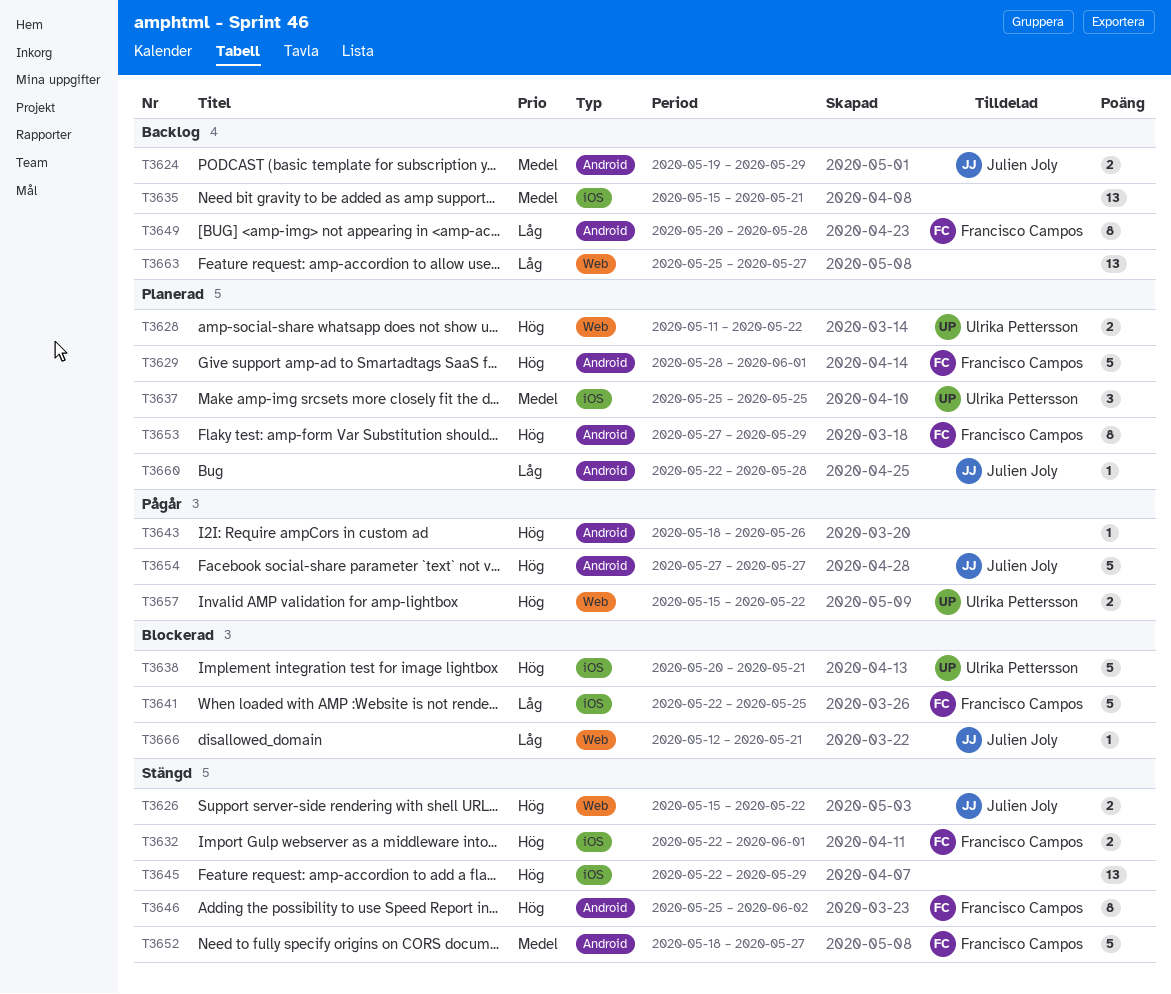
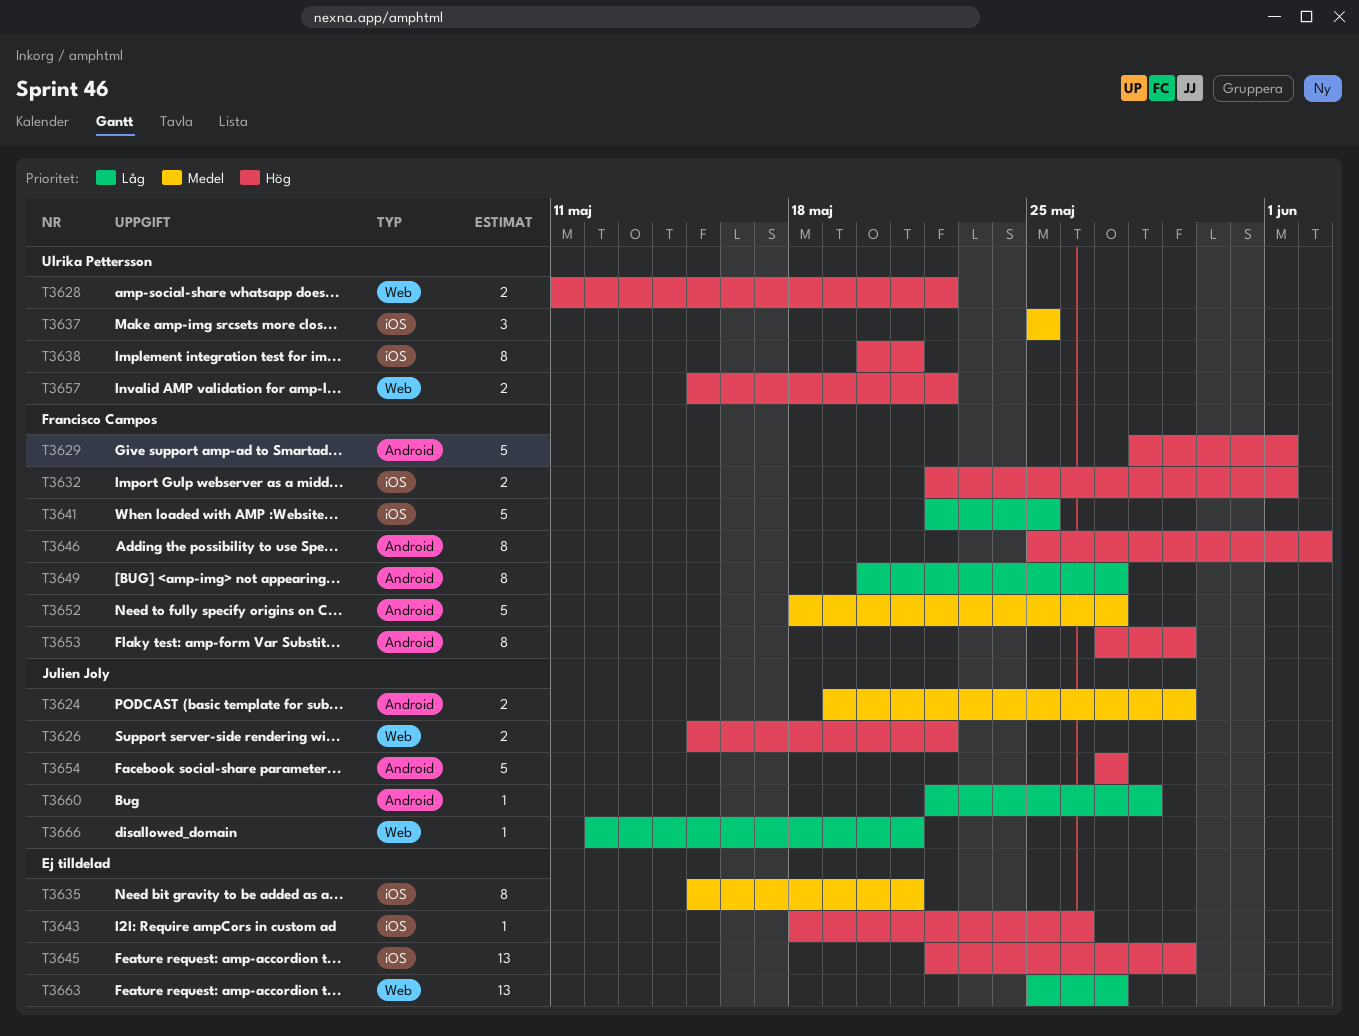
T3635, estimate: 13 -> 8
T3638, estimate: 5 -> 8
T3643, label: Android -> iOS
T3649, due: May 28 -> May 27

